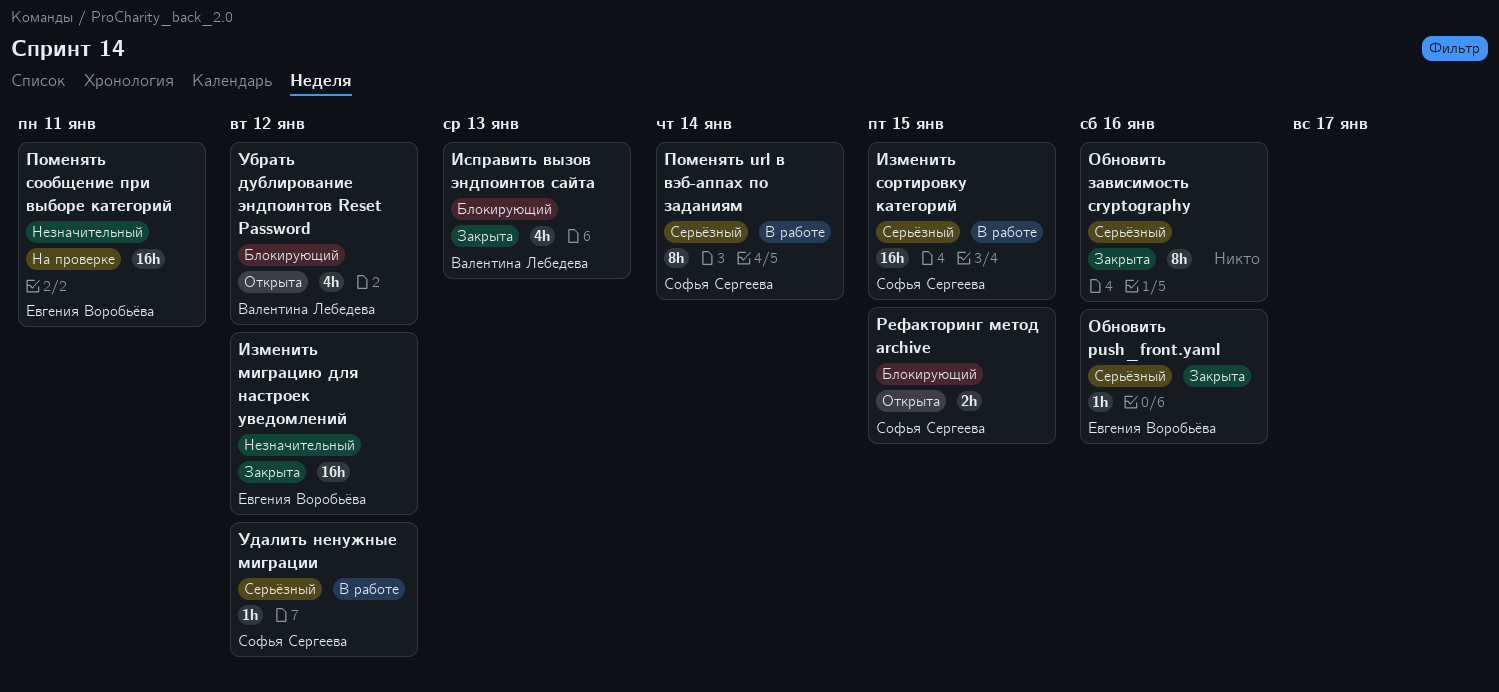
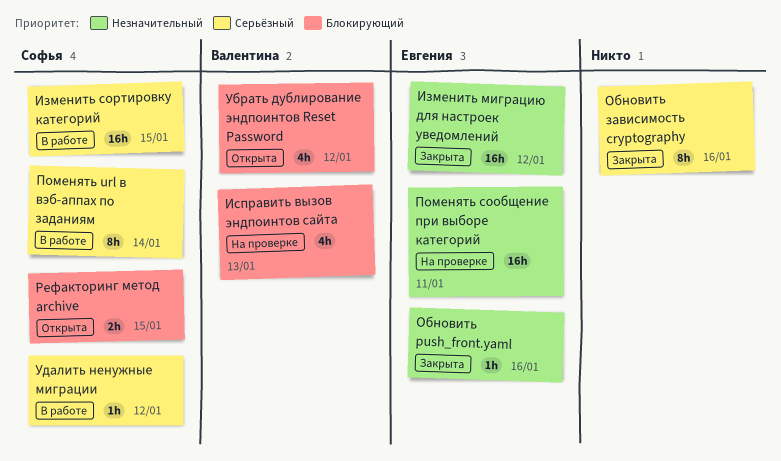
Исправить вызов эндпоинтов сайта, status: Закрыта -> На проверке
Обновить push_front.yaml, priority: Серьёзный -> Незначительный

